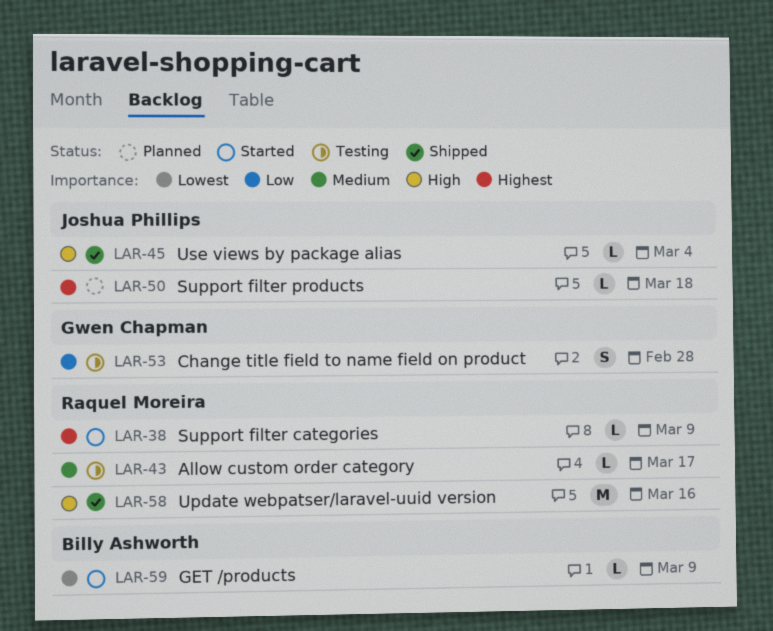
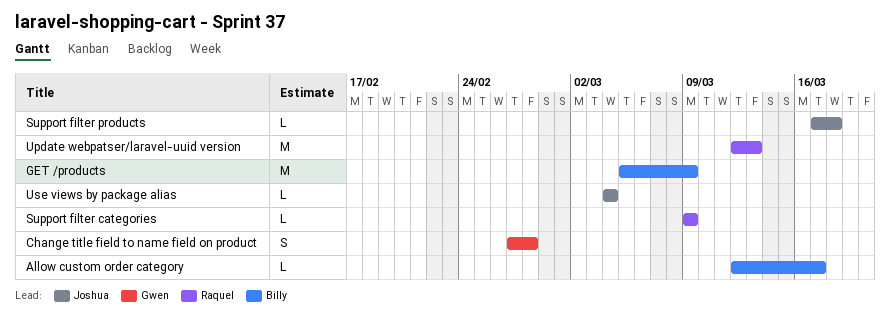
Allow custom order category, owner: Raquel Moreira -> Billy Ashworth
GET /products, estimate: L -> M
Update webpatser/laravel-uuid version, due: Mar 16 -> Mar 13

